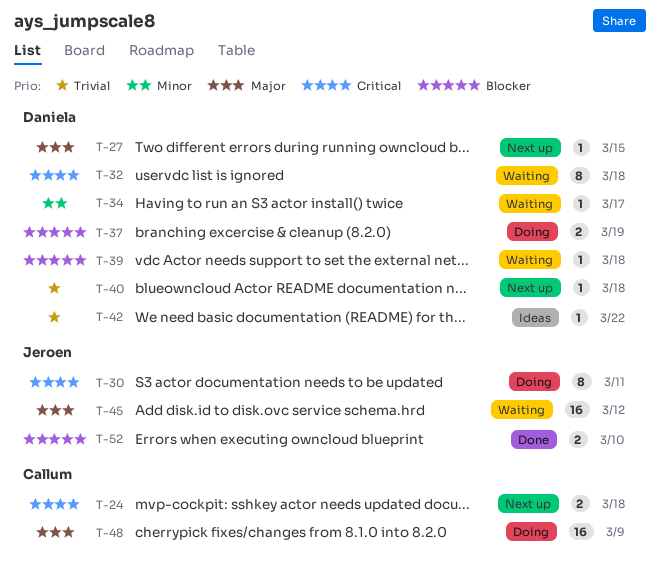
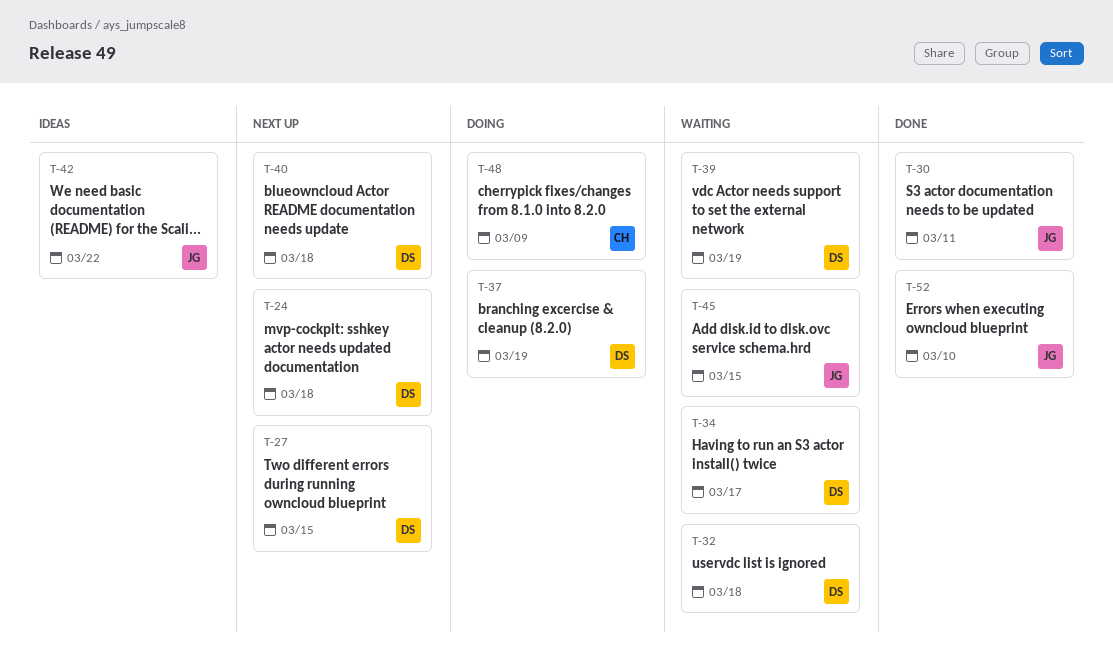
T-24, owner: Callum -> Daniela
T-30, status: Doing -> Done
T-39, due: Mar 18 -> Mar 19
T-42, owner: Daniela -> Jeroen
T-45, due: Mar 12 -> Mar 15

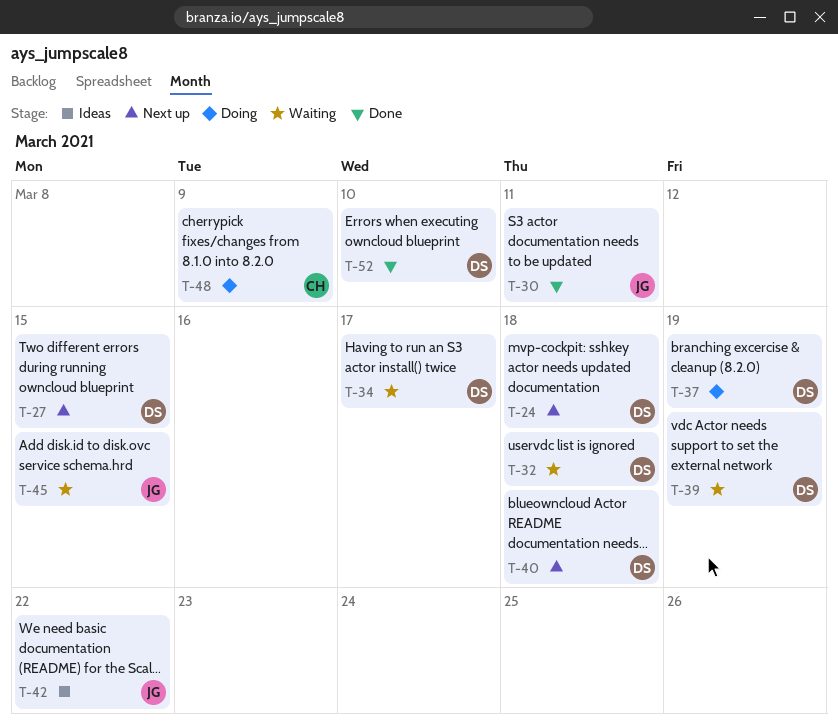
T-52, owner: JG -> DS

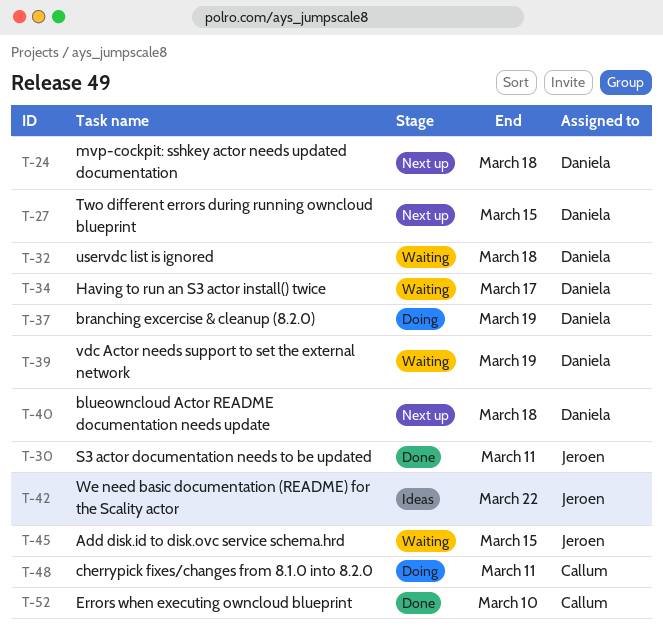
T-48, due: Mar 9 -> Mar 11
T-52, owner: Daniela -> Callum

